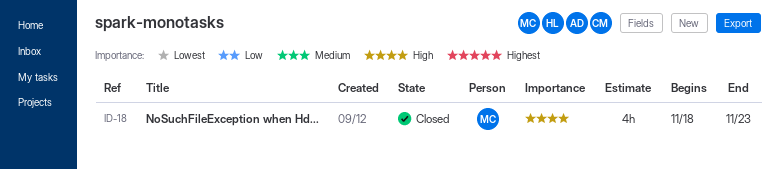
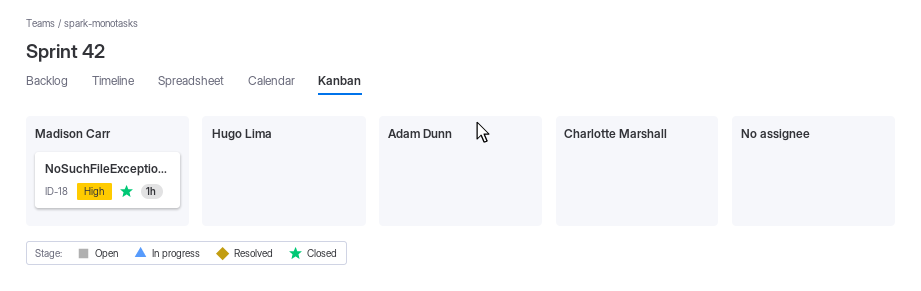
ID-18, estimate: 4h -> 1h

